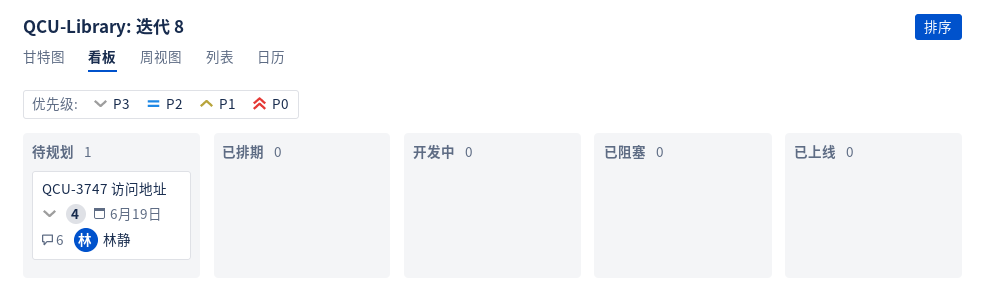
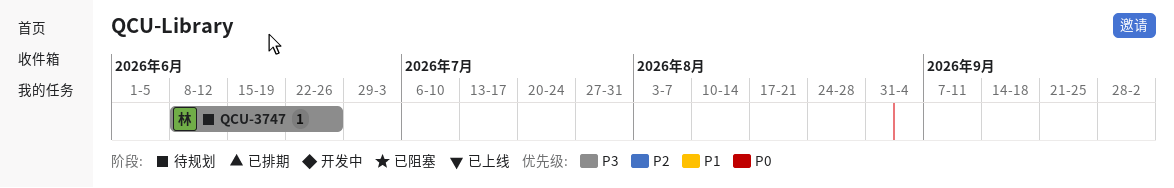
QCU-3747, estimate: 4 -> 1
QCU-3747, due: Jun 19 -> Jun 26

